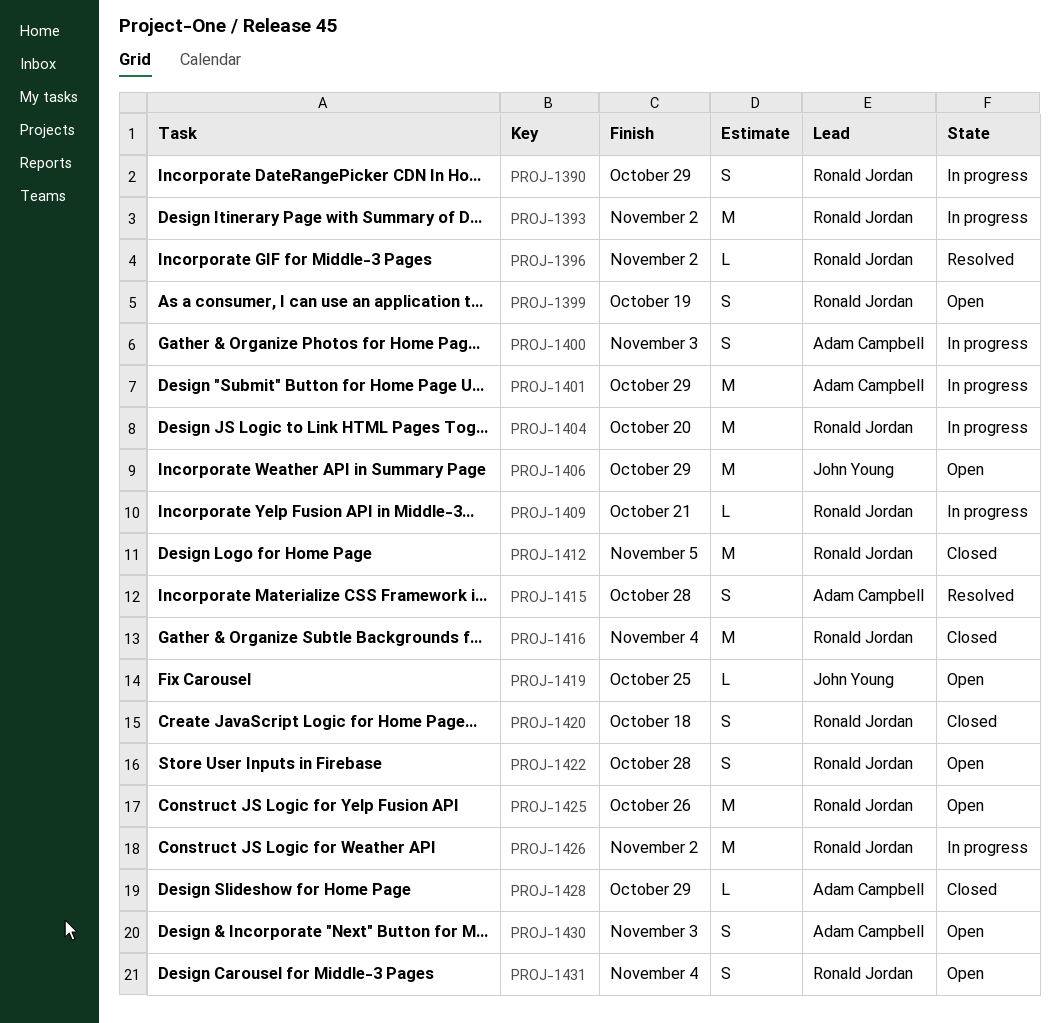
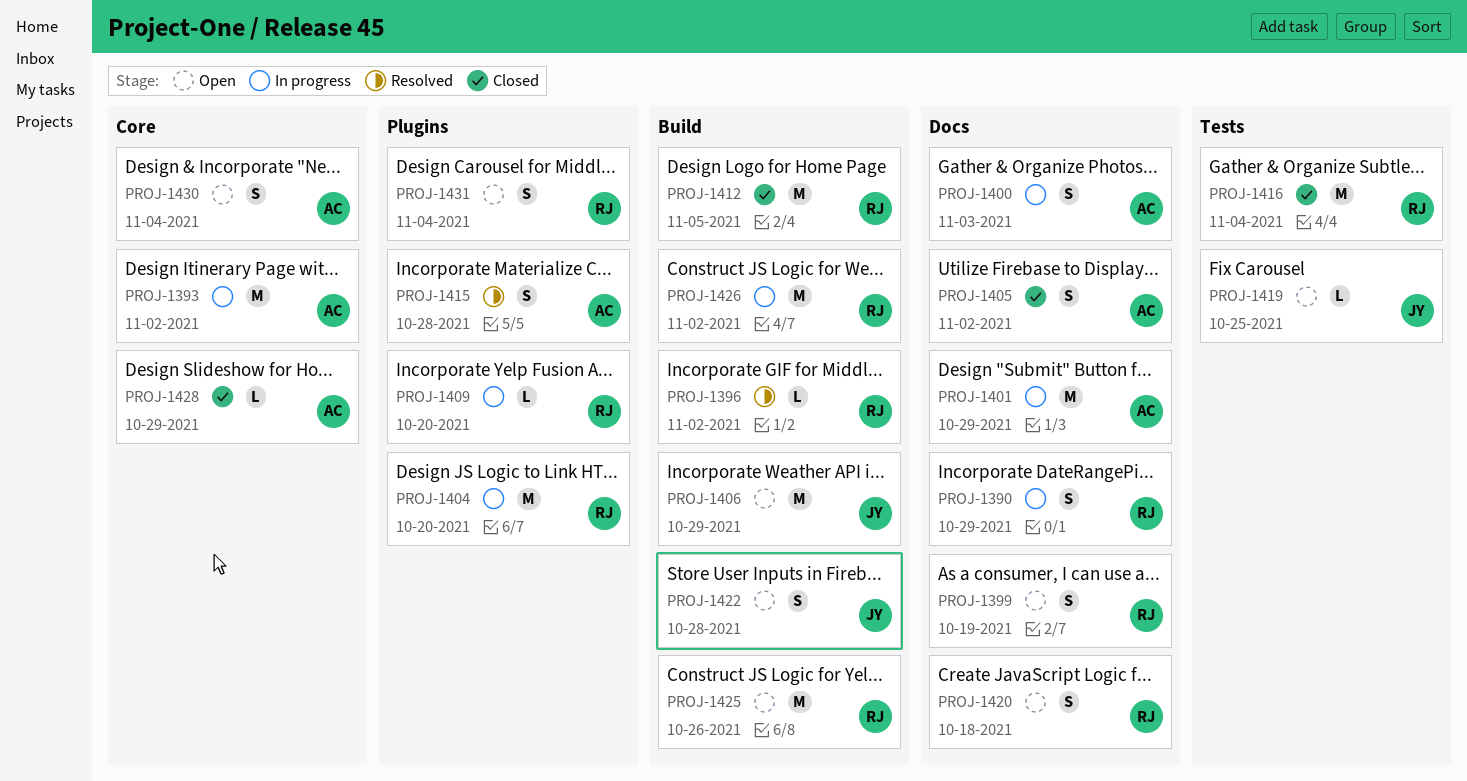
PROJ-1393, owner: Ronald Jordan -> Adam Campbell
PROJ-1405: none -> present
PROJ-1409, due: Oct 21 -> Oct 20
PROJ-1420, status: Closed -> Open
PROJ-1422, owner: Ronald Jordan -> John Young
PROJ-1430, due: Nov 3 -> Nov 4

